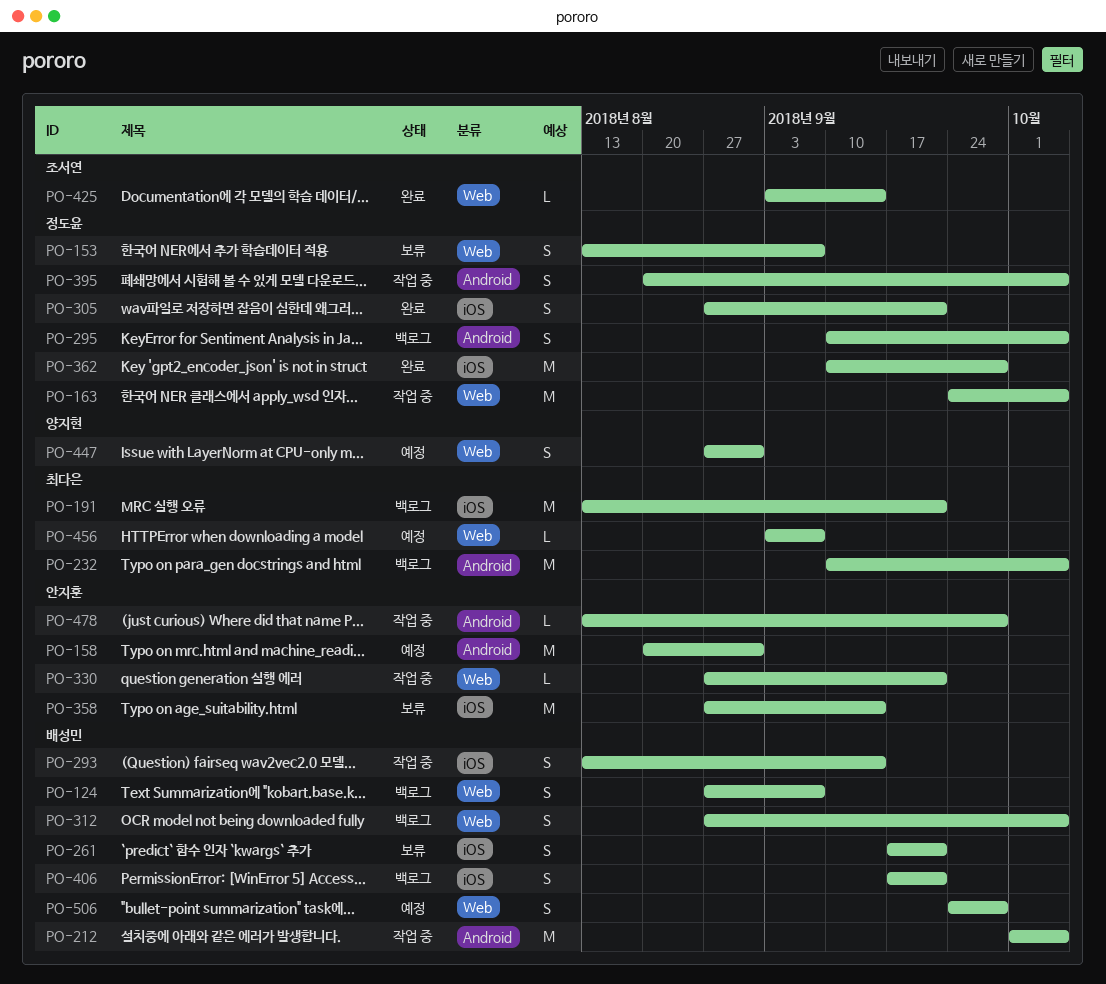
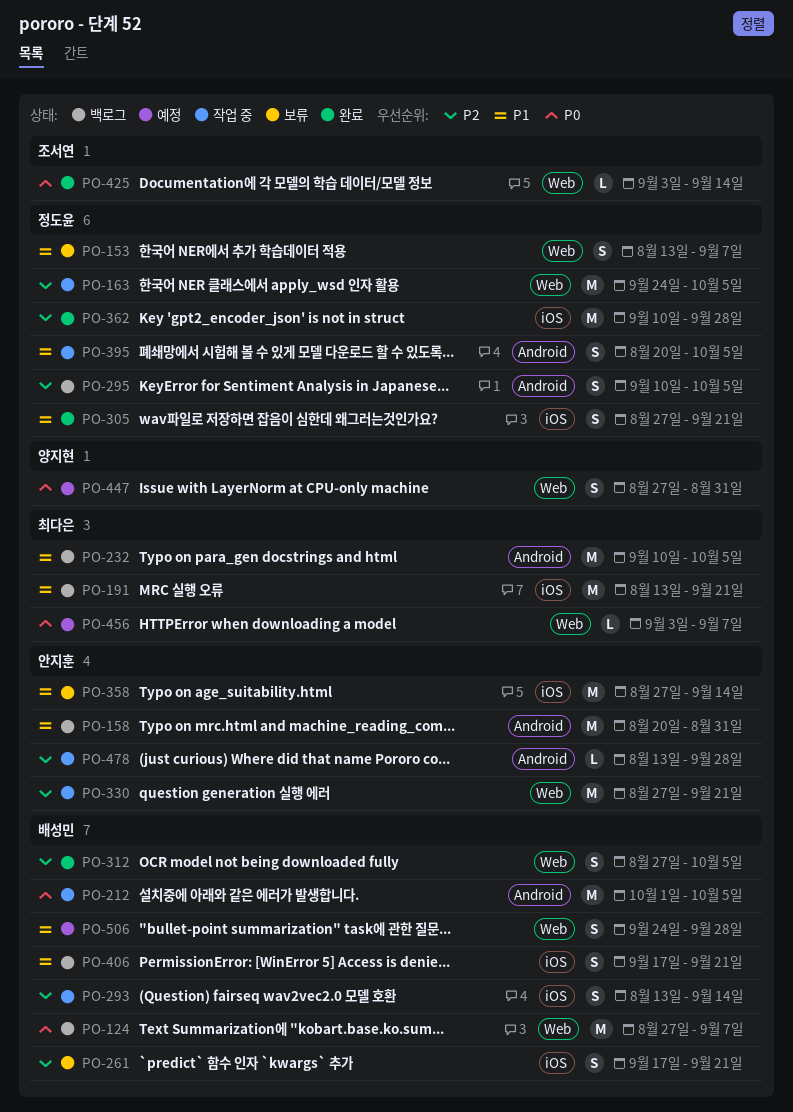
PO-124, estimate: S -> M
PO-158, status: 예정 -> 백로그
PO-312, status: 백로그 -> 완료
PO-330, estimate: L -> M

